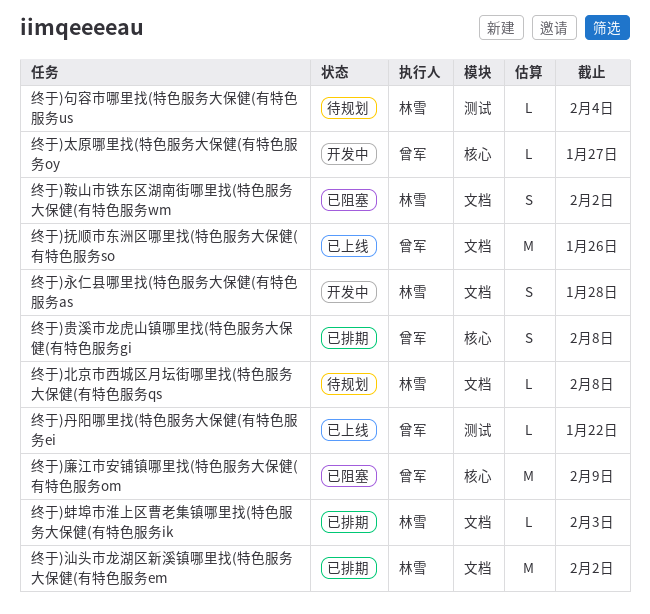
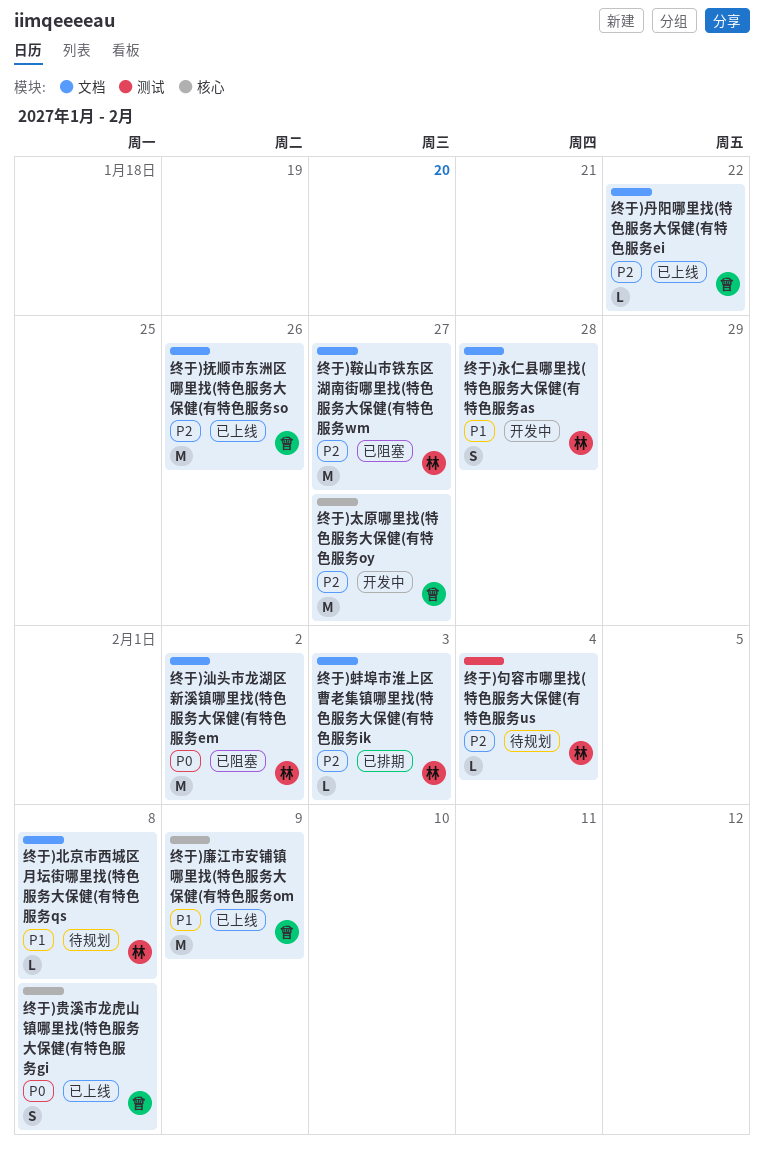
终于)丹阳哪里找(特色服务大保健(有特色服务ei, label: 测试 -> 文档
终于)太原哪里找(特色服务大保健(有特色服务oy, estimate: L -> M
终于)廉江市安铺镇哪里找(特色服务大保健(有特色服务om, status: 已阻塞 -> 已上线
终于)汕头市龙湖区新溪镇哪里找(特色服务大保健(有特色服务em, status: 已排期 -> 已阻塞
终于)贵溪市龙虎山镇哪里找(特色服务大保健(有特色服务gi, status: 已排期 -> 已上线
终于)鞍山市铁东区湖南街哪里找(特色服务大保健(有特色服务wm, estimate: S -> M
终于)鞍山市铁东区湖南街哪里找(特色服务大保健(有特色服务wm, due: Feb 2 -> Jan 27

